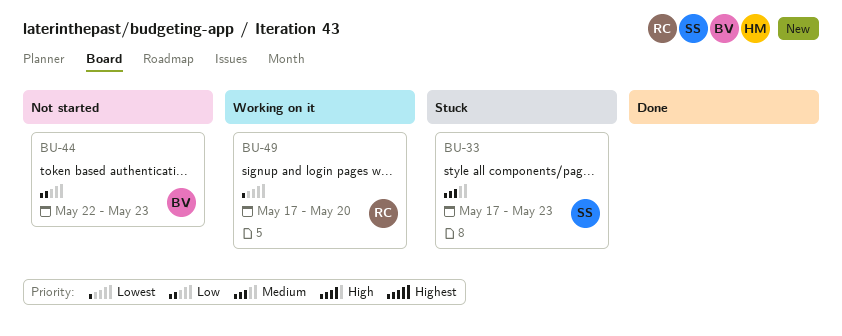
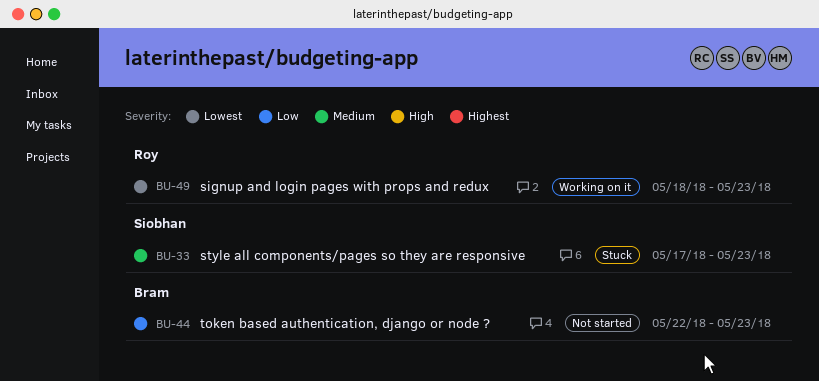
BU-49, start: May 17 -> May 18
BU-49, due: May 20 -> May 23

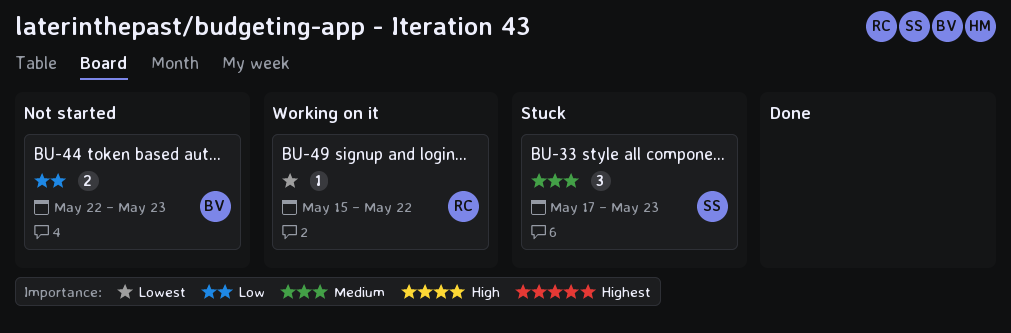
BU-49, start: May 18 -> May 15
BU-49, due: May 23 -> May 22

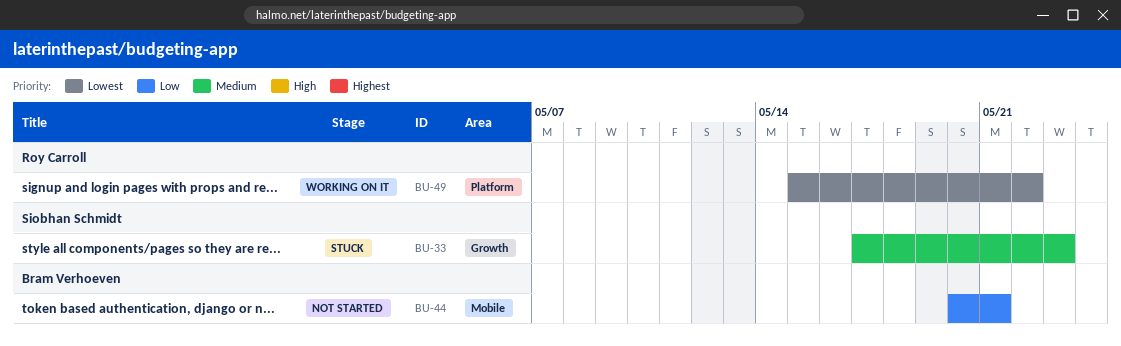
BU-44, start: May 22 -> May 20
BU-44, due: May 23 -> May 21

